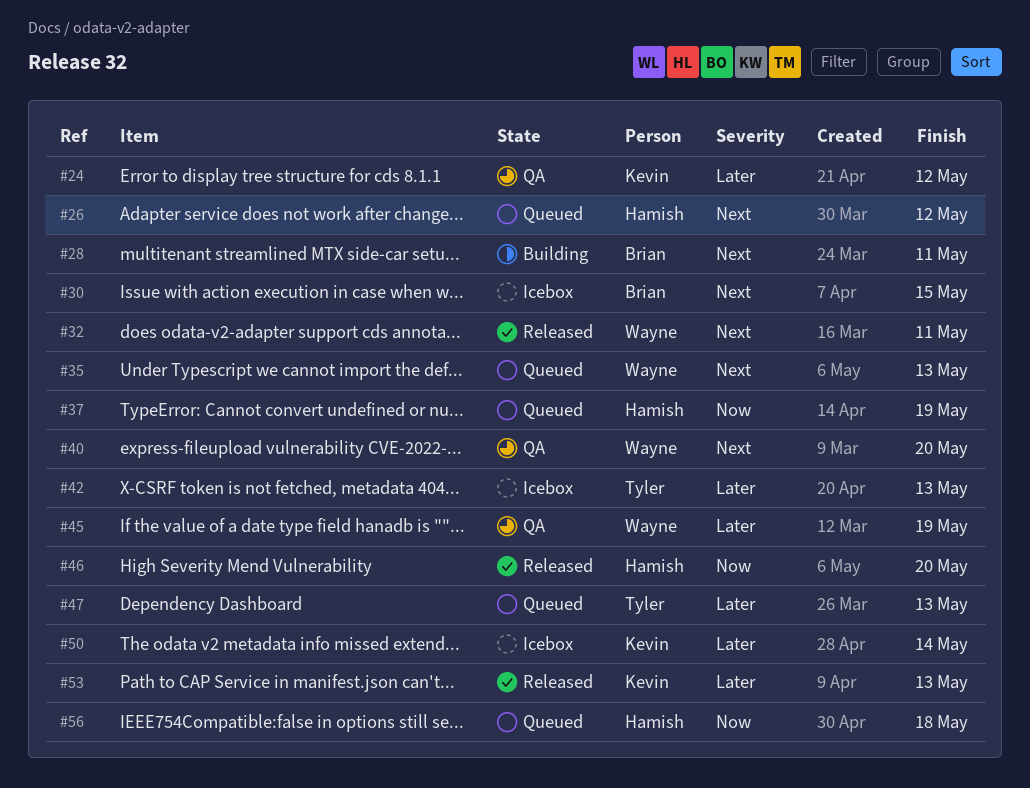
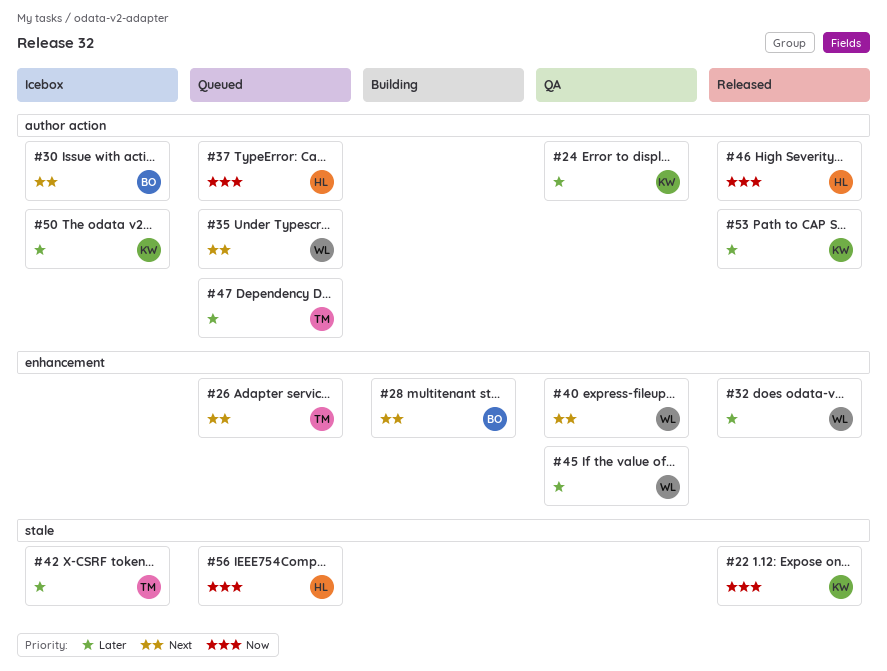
#22: none -> present
#26, owner: Hamish -> Tyler
#32, priority: Next -> Later

